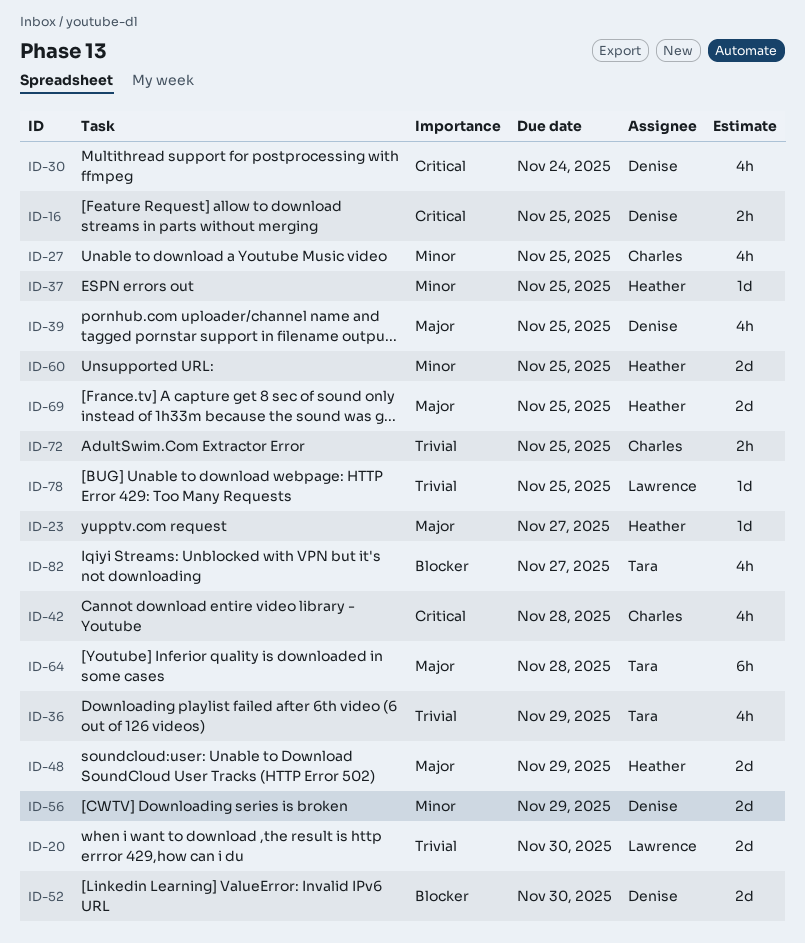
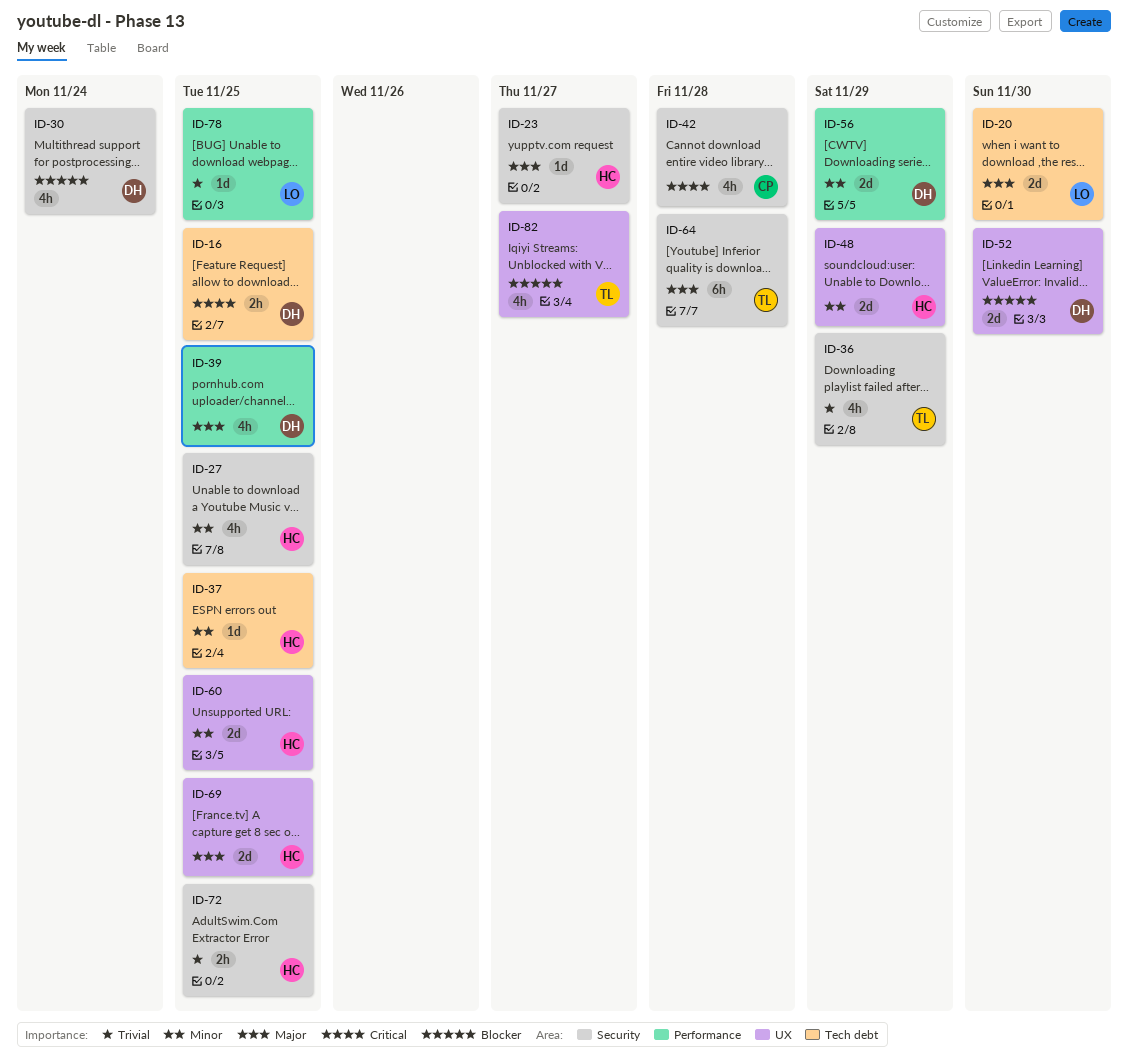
ID-20, priority: Trivial -> Major
ID-27, owner: Charles -> Heather
ID-30, priority: Critical -> Blocker
ID-48, priority: Major -> Minor
ID-72, owner: Charles -> Heather

